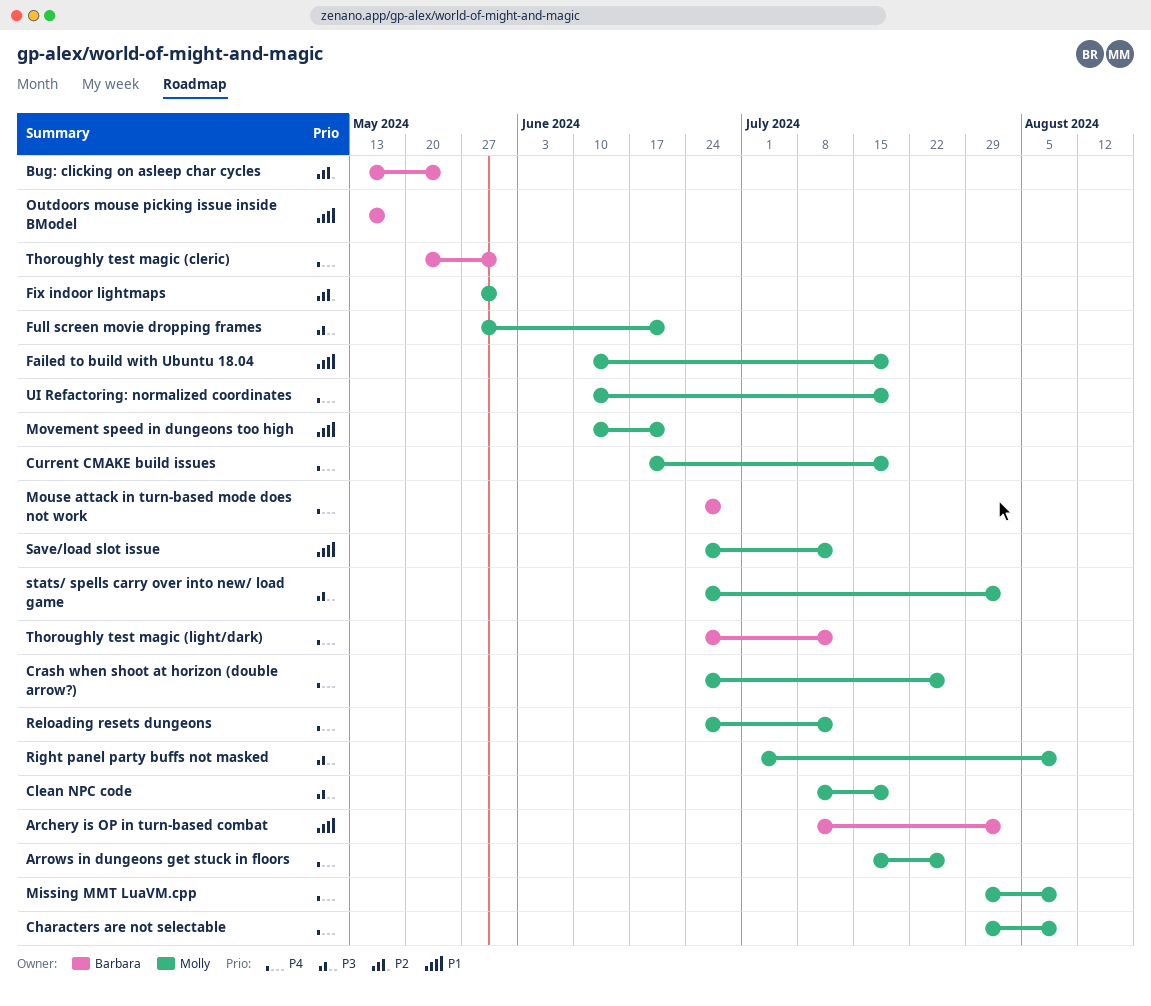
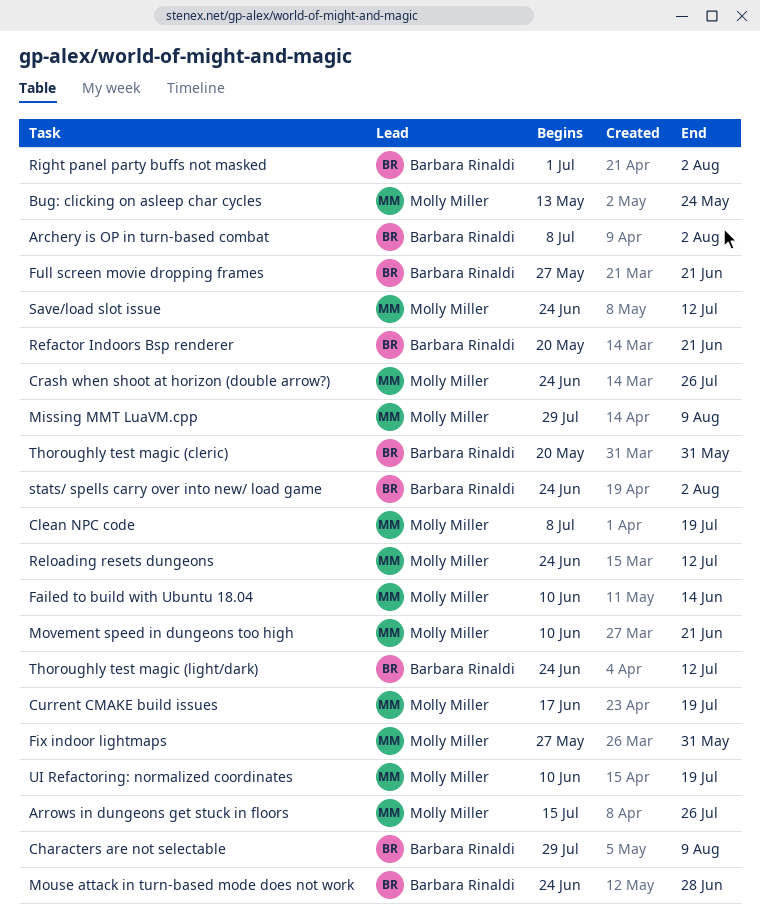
Bug: clicking on asleep char cycles, owner: Barbara Rinaldi -> Molly Miller
Characters are not selectable, owner: Molly Miller -> Barbara Rinaldi
Failed to build with Ubuntu 18.04, due: Jul 19 -> Jun 14
Full screen movie dropping frames, owner: Molly Miller -> Barbara Rinaldi
Outdoors mouse picking issue inside BModel: present -> none
Refactor Indoors Bsp renderer: none -> present
Right panel party buffs not masked, owner: Molly Miller -> Barbara Rinaldi
Right panel party buffs not masked, due: Aug 9 -> Aug 2
stats/ spells carry over into new/ load game, owner: Molly Miller -> Barbara Rinaldi

